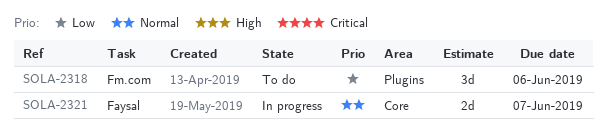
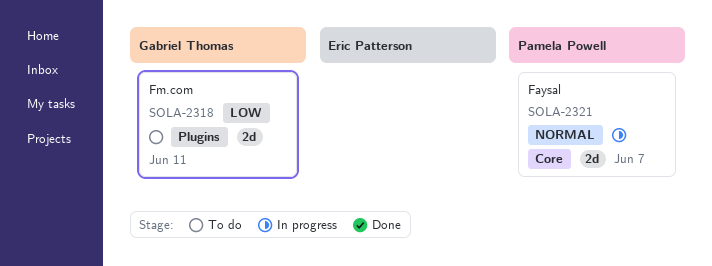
SOLA-2318, estimate: 3d -> 2d
SOLA-2318, due: Jun 6 -> Jun 11

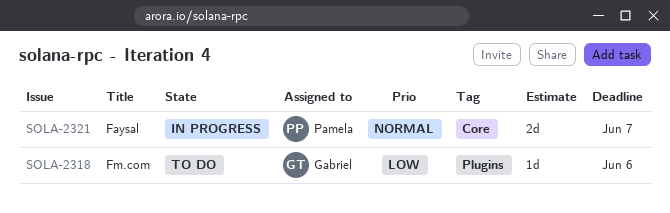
SOLA-2318, estimate: 2d -> 1d
SOLA-2318, due: Jun 11 -> Jun 6

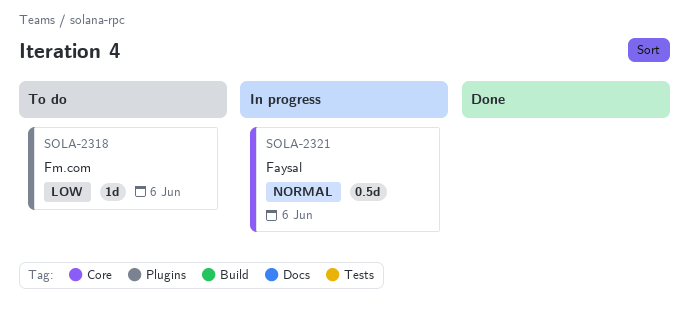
SOLA-2321, estimate: 2d -> 0.5d
SOLA-2321, due: Jun 7 -> Jun 6

